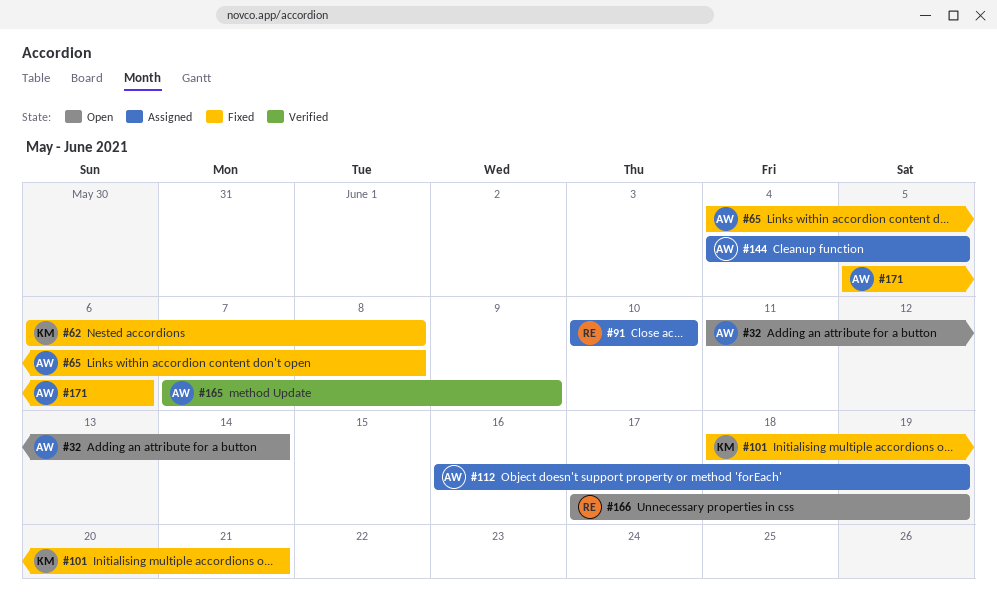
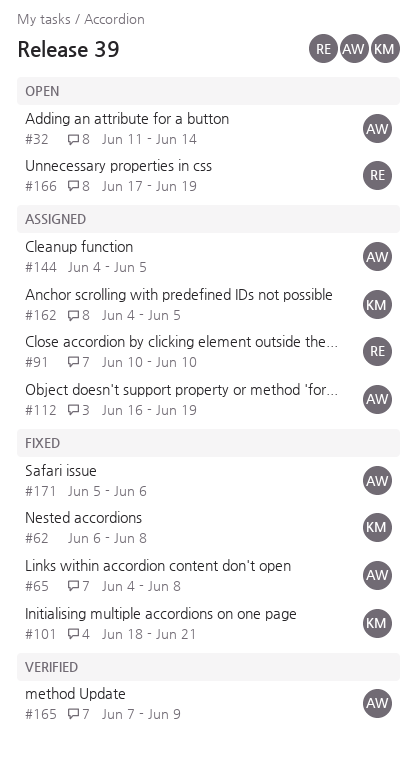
#162: none -> present

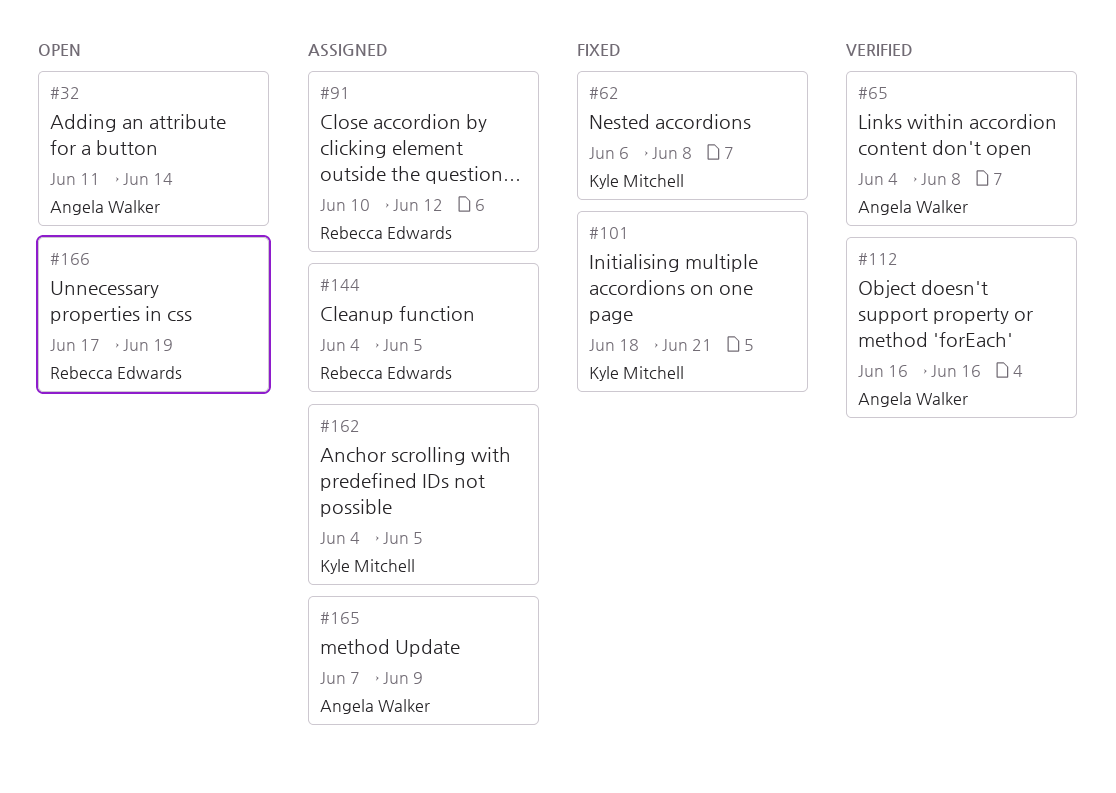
#65, status: Fixed -> Verified
#91, due: Jun 10 -> Jun 12
#112, status: Assigned -> Verified
#112, due: Jun 19 -> Jun 16
#144, owner: Angela Walker -> Rebecca Edwards
#165, status: Verified -> Assigned
#171: present -> none

